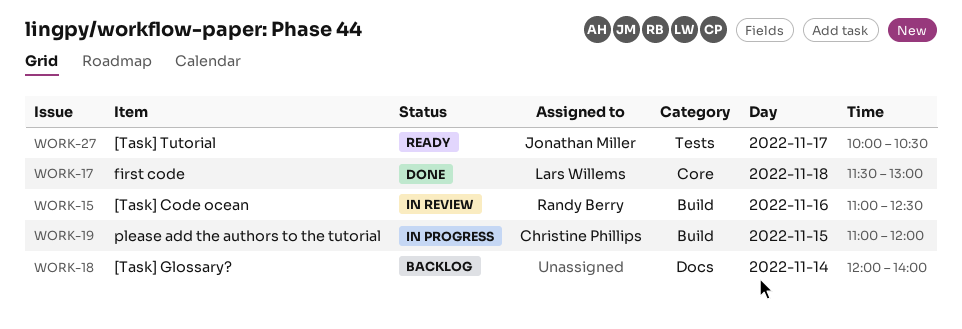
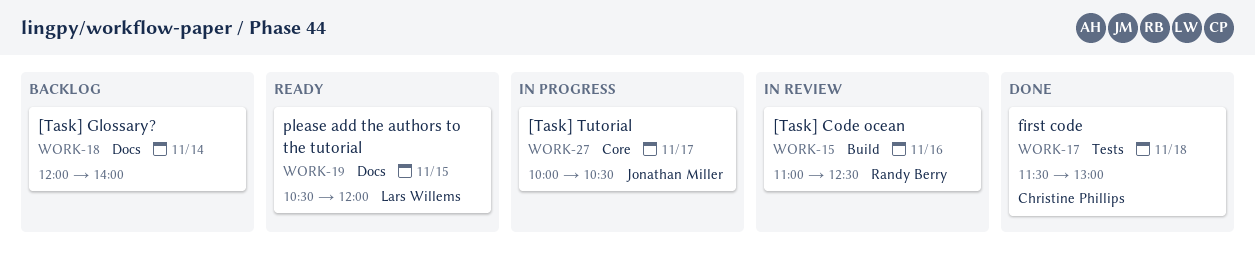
WORK-17, owner: Lars Willems -> Christine Phillips
WORK-17, label: Core -> Tests
WORK-19, status: In progress -> Ready
WORK-19, owner: Christine Phillips -> Lars Willems
WORK-19, label: Build -> Docs
WORK-19, begins: 11:00 -> 10:30
WORK-27, status: Ready -> In progress
WORK-27, label: Tests -> Core

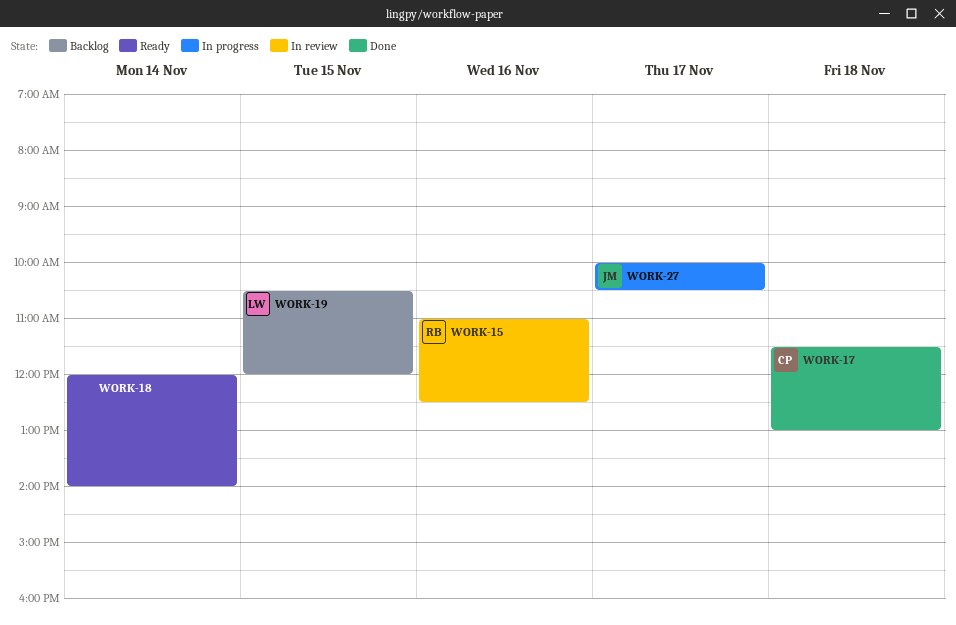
WORK-18, status: Backlog -> Ready
WORK-19, status: Ready -> Backlog

